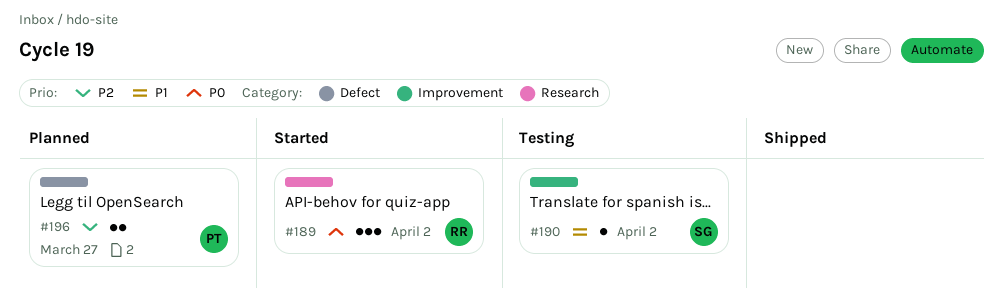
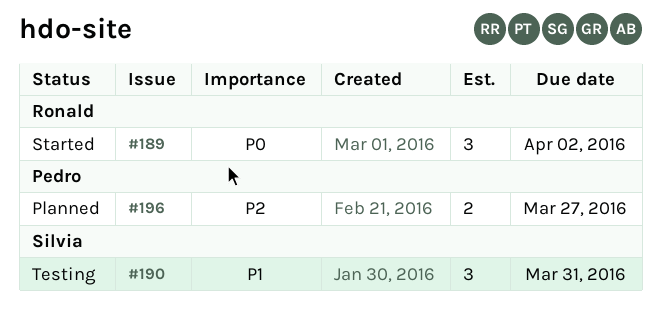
#190, estimate: 1 -> 3
#190, due: Apr 2 -> Mar 31

